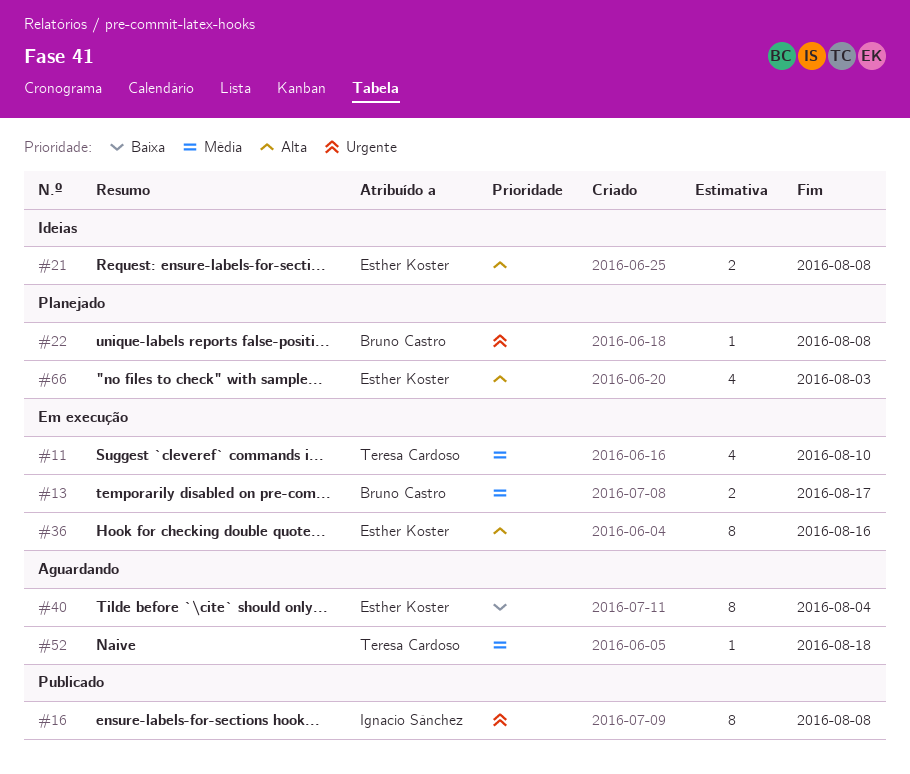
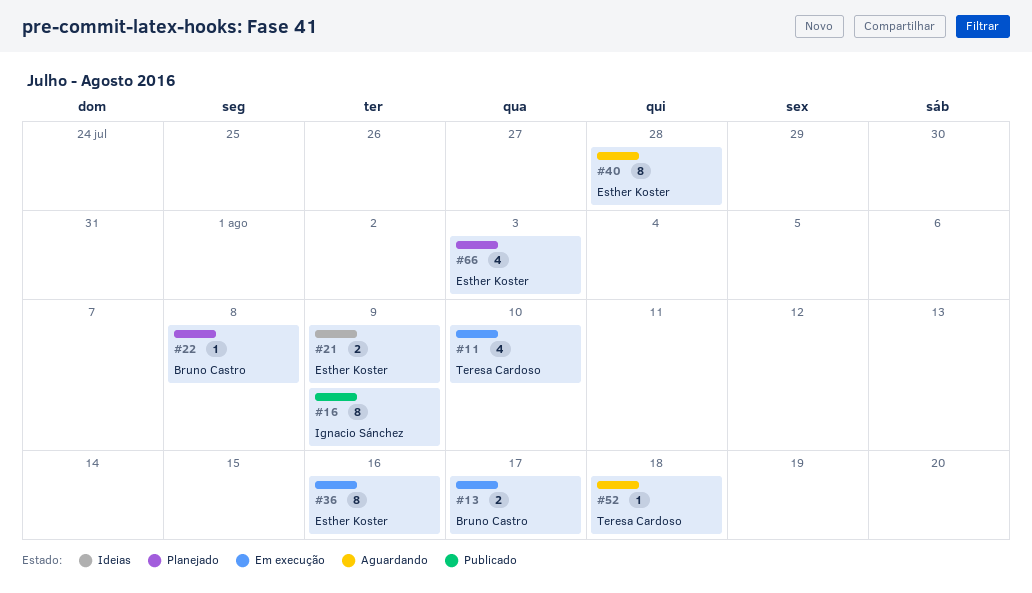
#16, due: Aug 8 -> Aug 9
#21, due: Aug 8 -> Aug 9
#40, due: Aug 4 -> Jul 28

